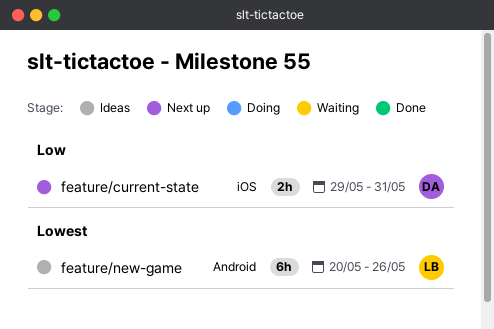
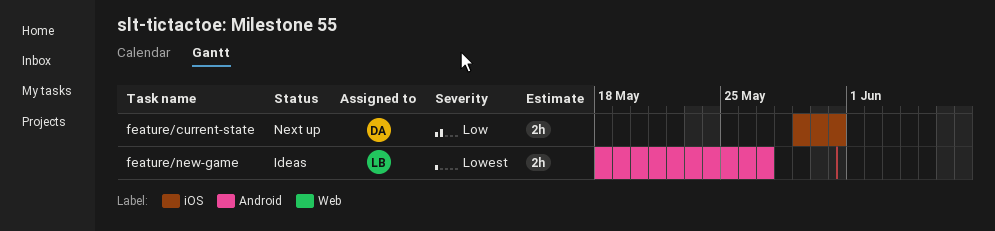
feature/new-game, estimate: 6h -> 2h
feature/new-game, start: May 20 -> May 18
feature/new-game, due: May 26 -> May 27

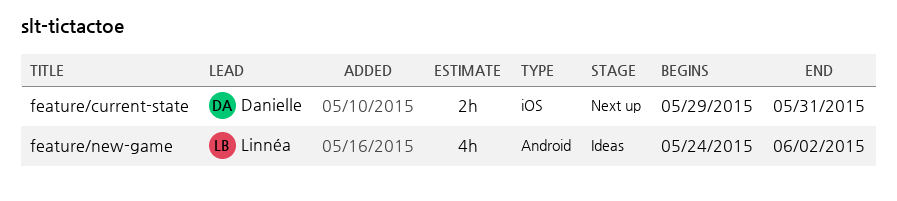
feature/new-game, estimate: 2h -> 4h
feature/new-game, start: May 18 -> May 24
feature/new-game, due: May 27 -> Jun 2

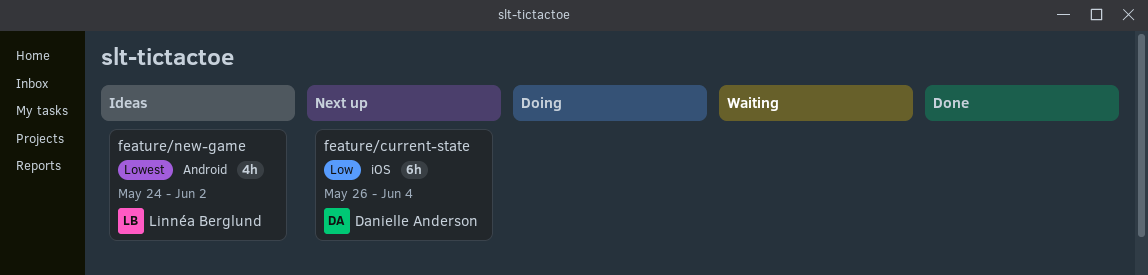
feature/current-state, estimate: 2h -> 6h
feature/current-state, start: May 29 -> May 26
feature/current-state, due: May 31 -> Jun 4

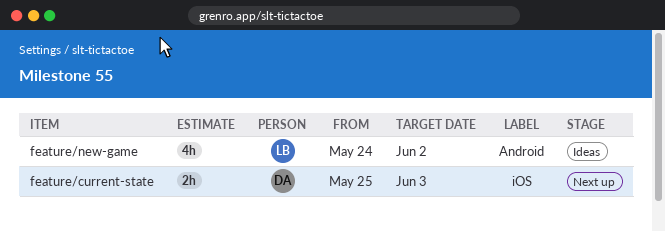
feature/current-state, estimate: 6h -> 2h
feature/current-state, start: May 26 -> May 25
feature/current-state, due: Jun 4 -> Jun 3

